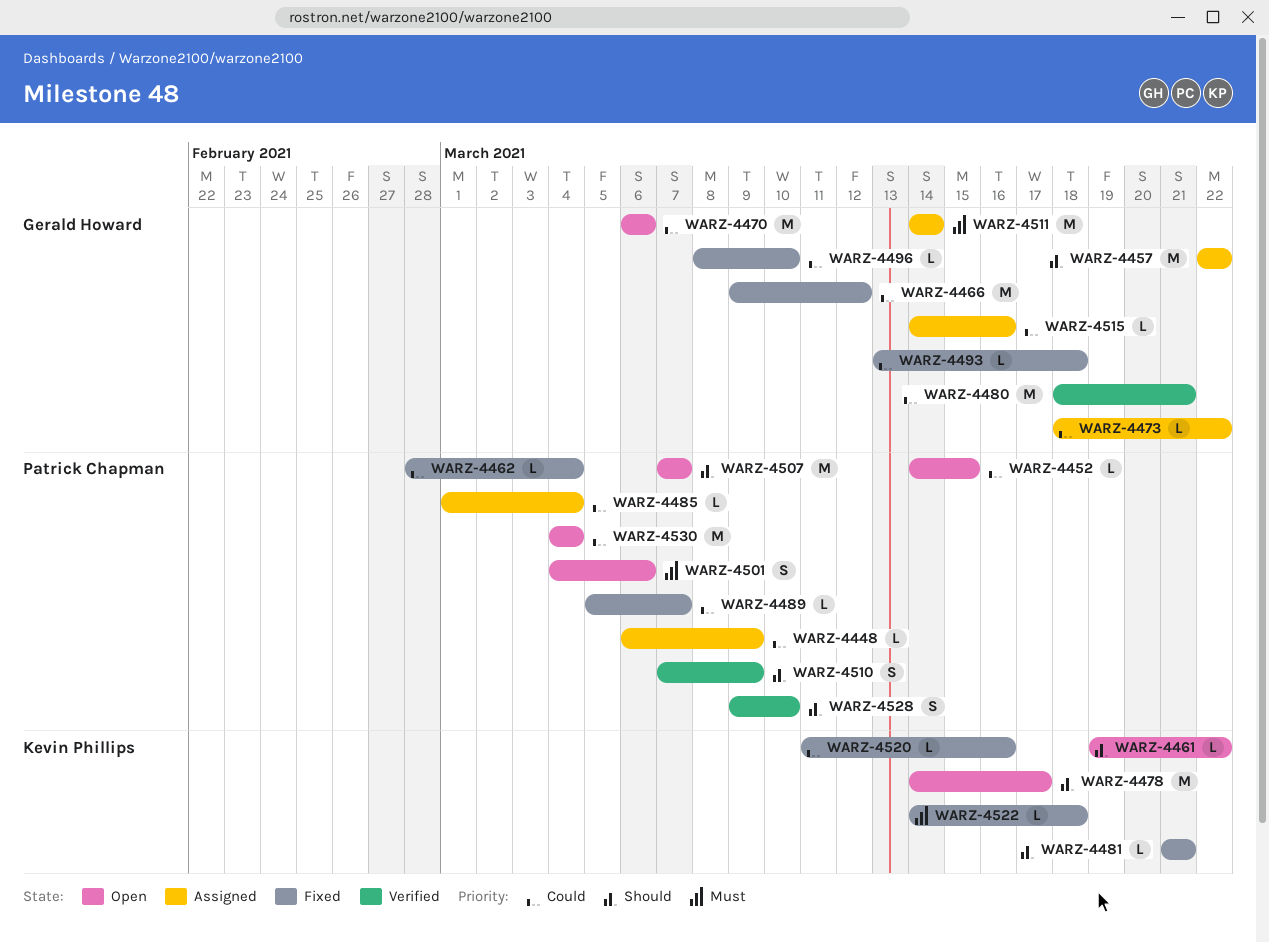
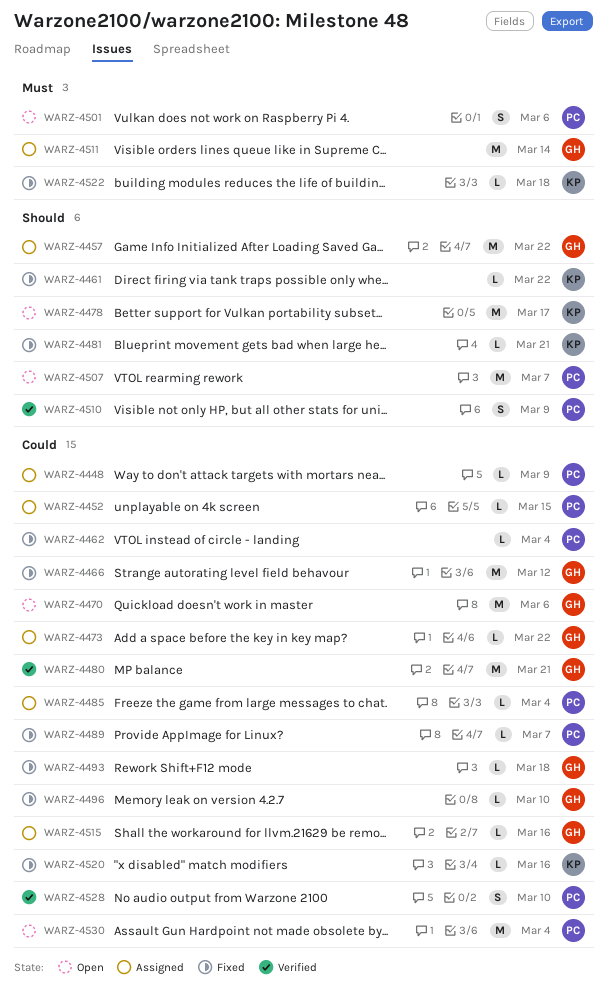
WARZ-4452, status: Open -> Assigned
WARZ-4461, status: Open -> Fixed
WARZ-4528, priority: Should -> Could

